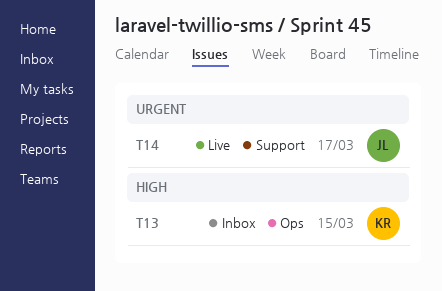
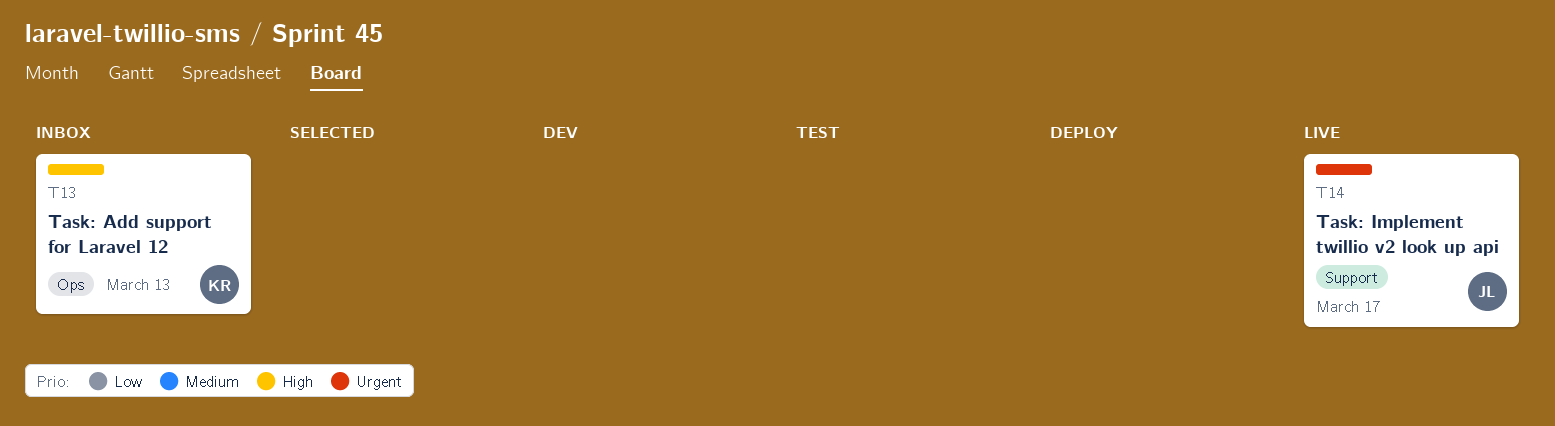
T13, due: Mar 15 -> Mar 13

